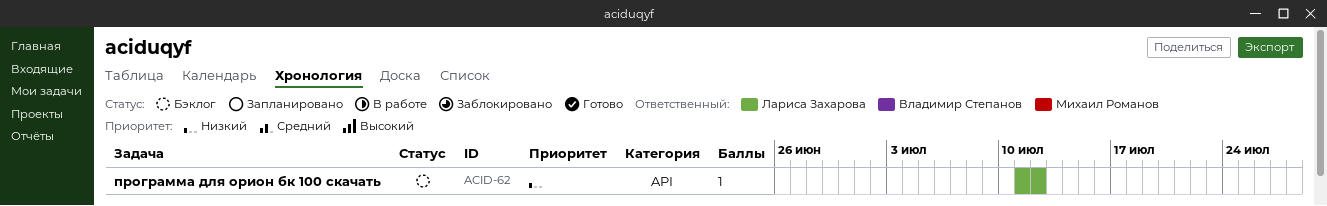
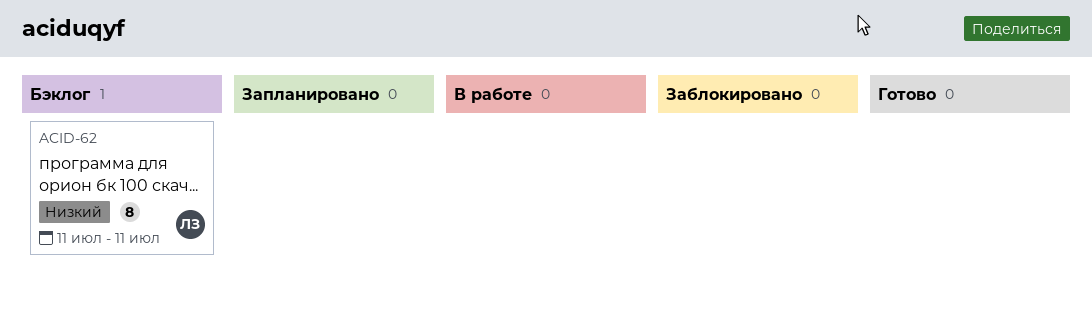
ACID-62, estimate: 1 -> 8
ACID-62, due: Jul 12 -> Jul 11

